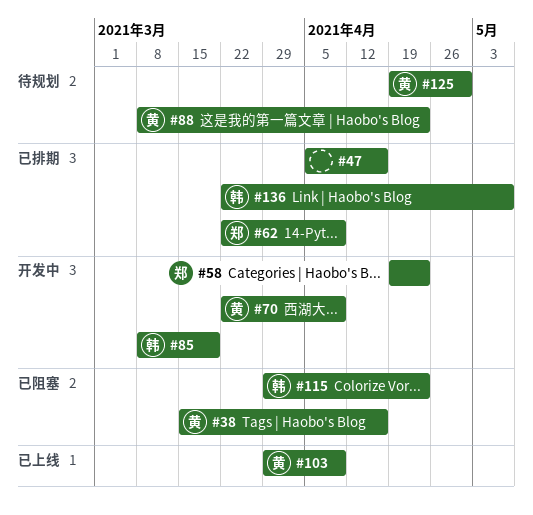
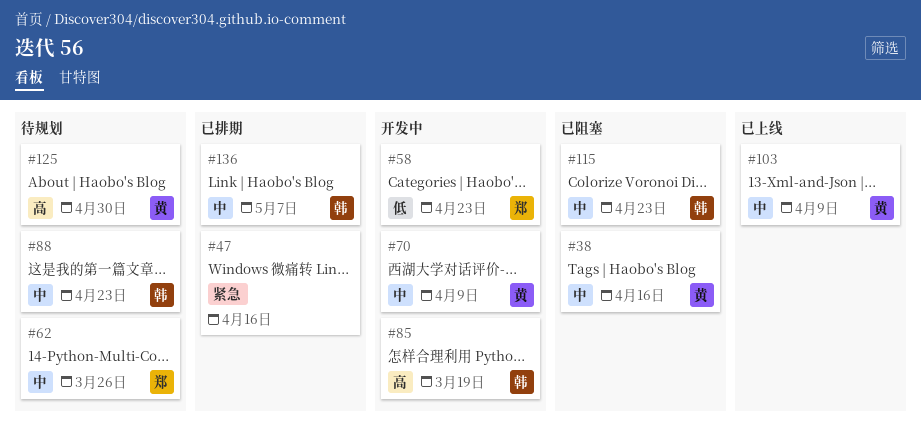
#62, status: 已排期 -> 待规划
#62, due: Apr 9 -> Mar 26
#88, owner: 黄 -> 韩

